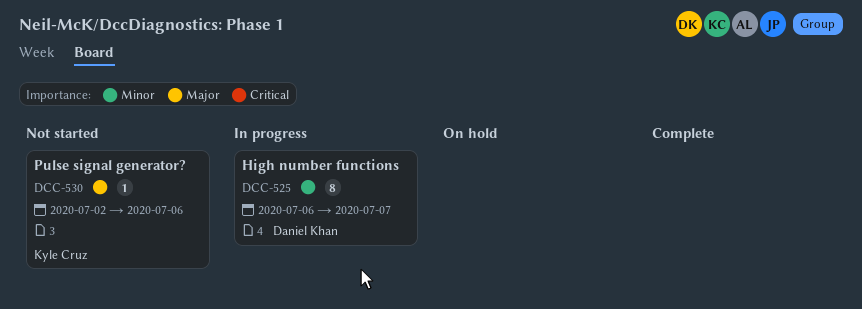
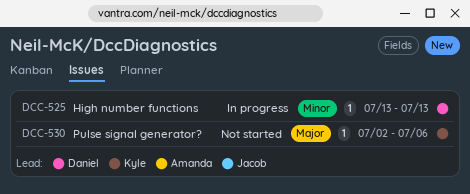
DCC-525, estimate: 8 -> 1
DCC-525, start: Jul 6 -> Jul 13
DCC-525, due: Jul 7 -> Jul 13

